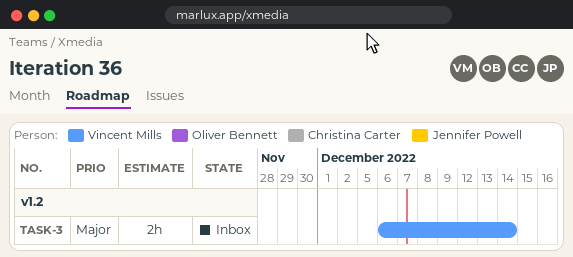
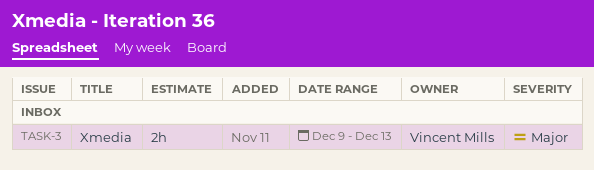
TASK-3, start: Dec 6 -> Dec 9
TASK-3, due: Dec 14 -> Dec 13

